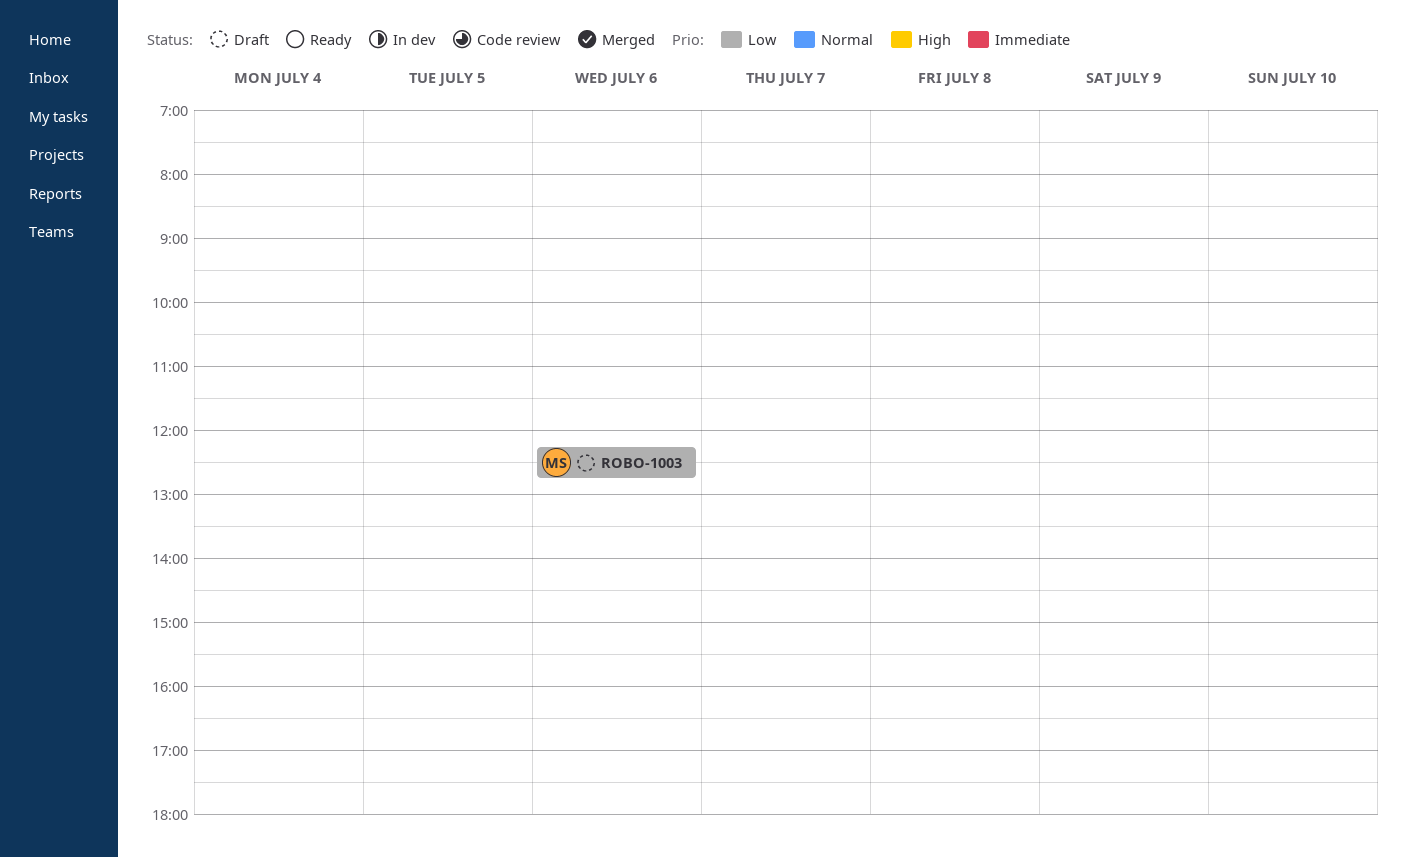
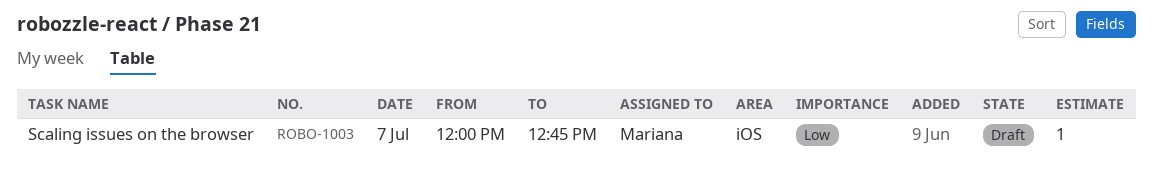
ROBO-1003, day: Jul 6 -> Jul 7
ROBO-1003, begins: 12:15 -> 12:00

